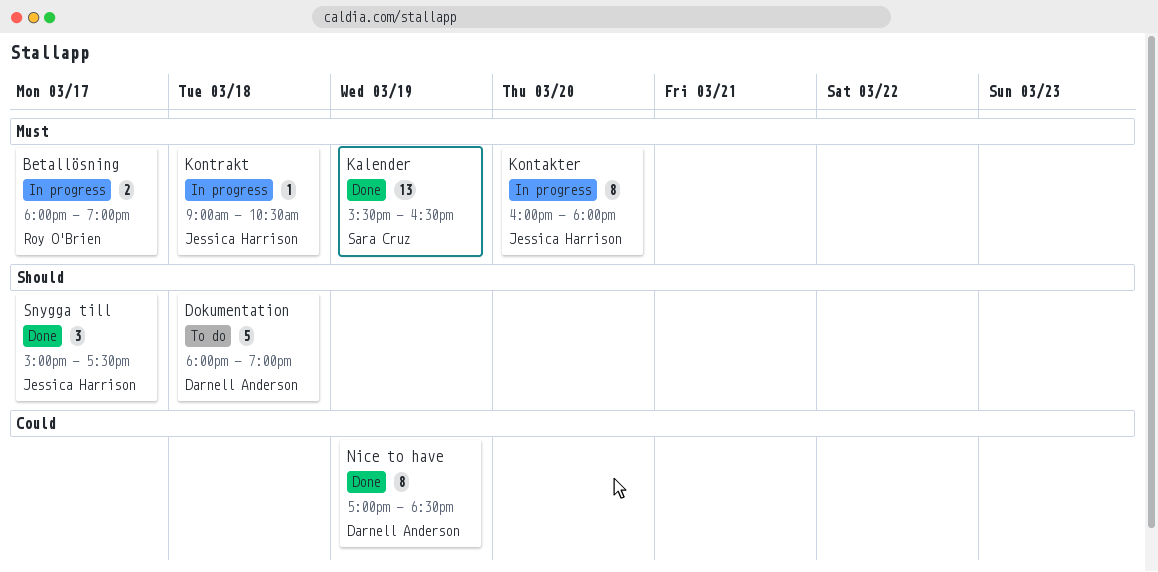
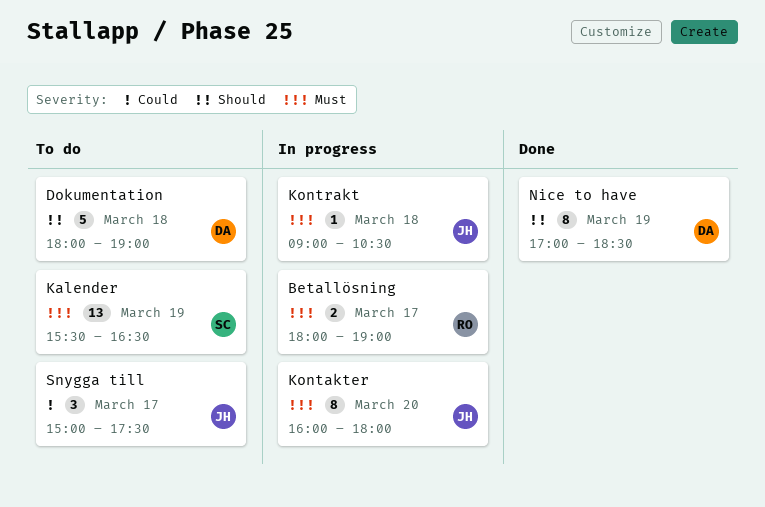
Kalender, status: Done -> To do
Nice to have, priority: Could -> Should
Snygga till, status: Done -> To do
Snygga till, priority: Should -> Could

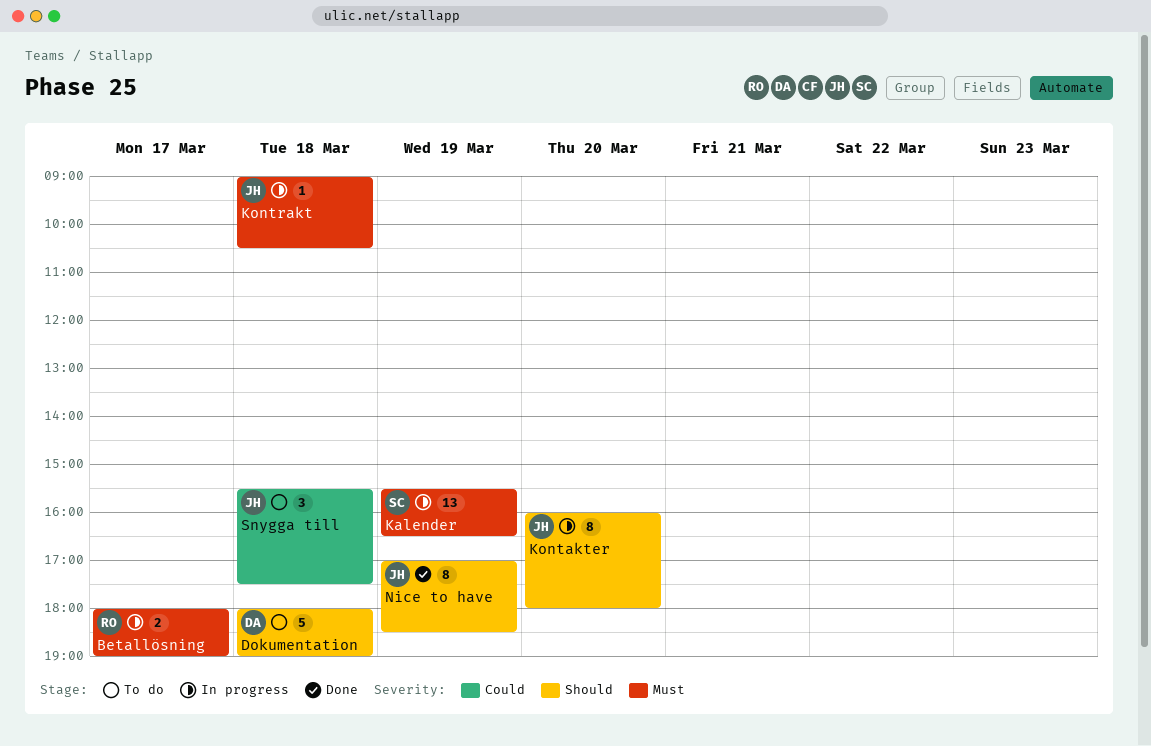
Kalender, status: To do -> In progress
Kontakter, priority: Must -> Should
Nice to have, owner: DA -> JH
Snygga till, day: Mar 17 -> Mar 18
Snygga till, begins: 15:00 -> 15:30

